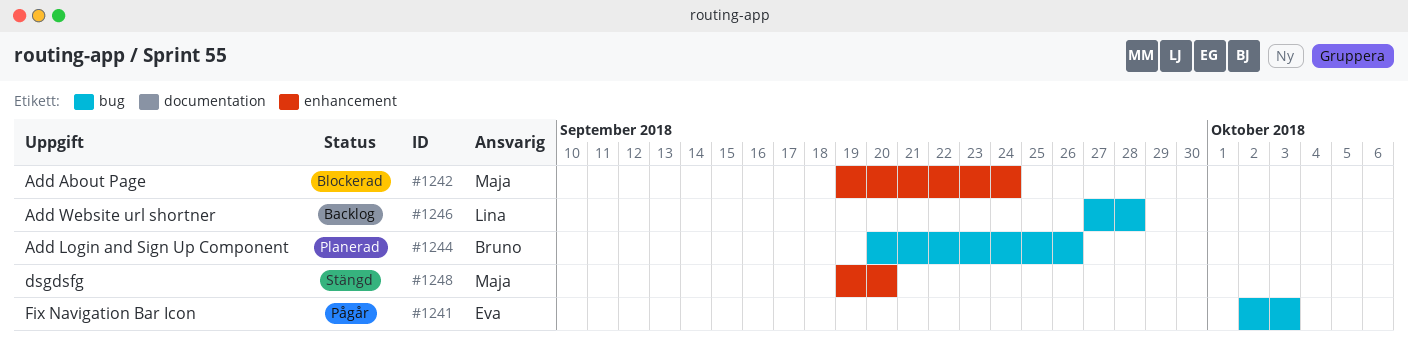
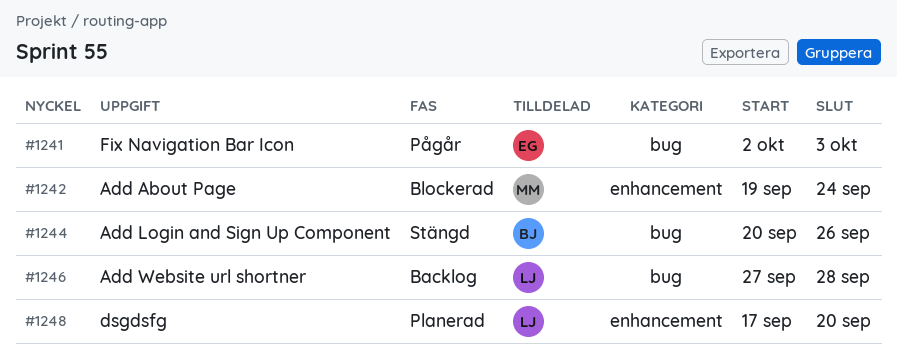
#1244, status: Planerad -> Stängd
#1248, status: Stängd -> Planerad
#1248, owner: Maja -> Lina
#1248, start: Sep 19 -> Sep 17

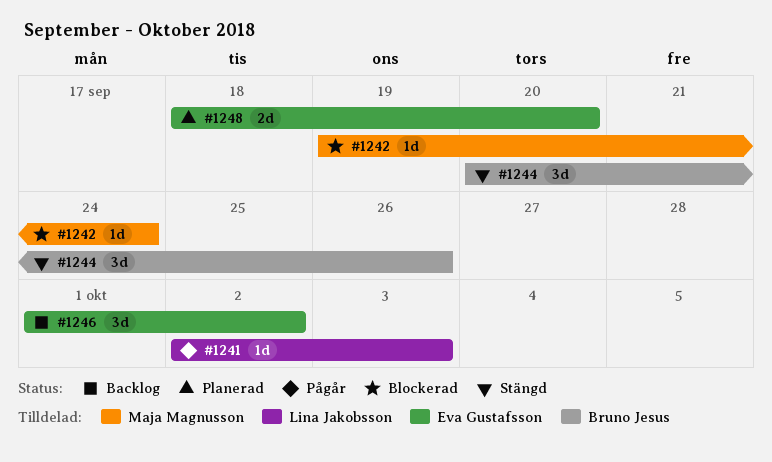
#1241, owner: Eva Gustafsson -> Lina Jakobsson
#1246, owner: Lina Jakobsson -> Eva Gustafsson
#1246, start: Sep 27 -> Oct 1
#1246, due: Sep 28 -> Oct 2
#1248, owner: Lina Jakobsson -> Eva Gustafsson
#1248, start: Sep 17 -> Sep 18

